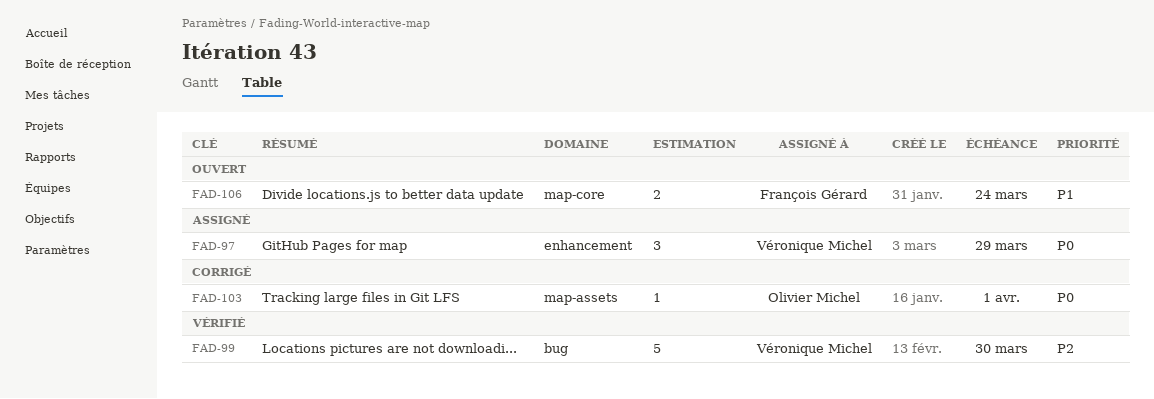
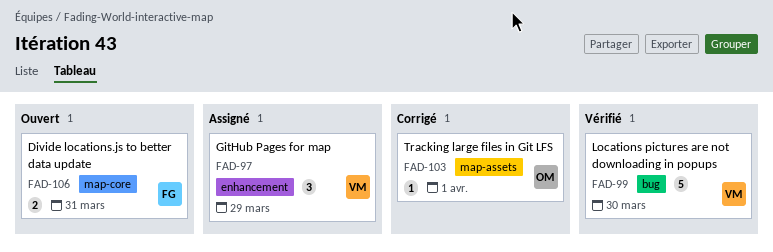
FAD-106, due: Mar 24 -> Mar 31

